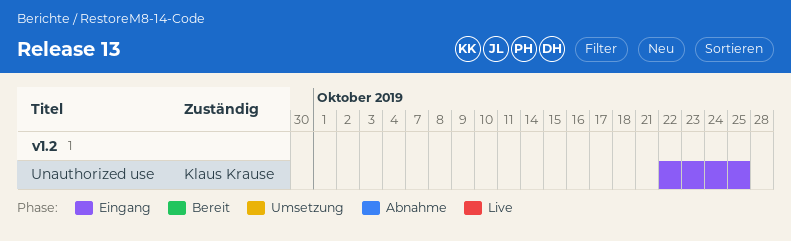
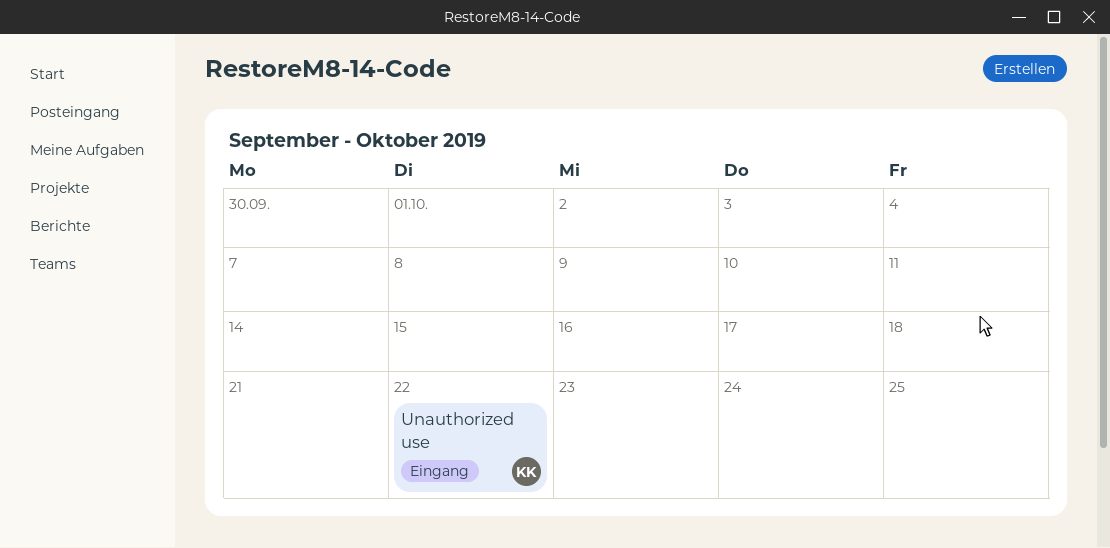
Unauthorized use, due: Oct 25 -> Oct 22

